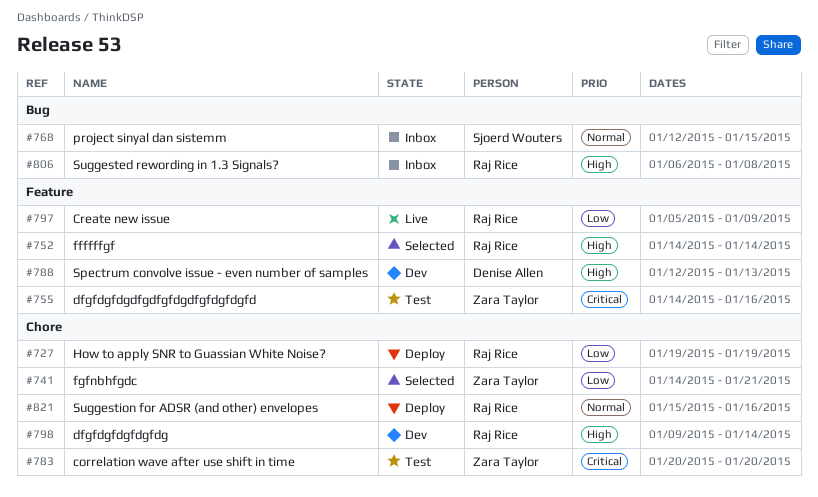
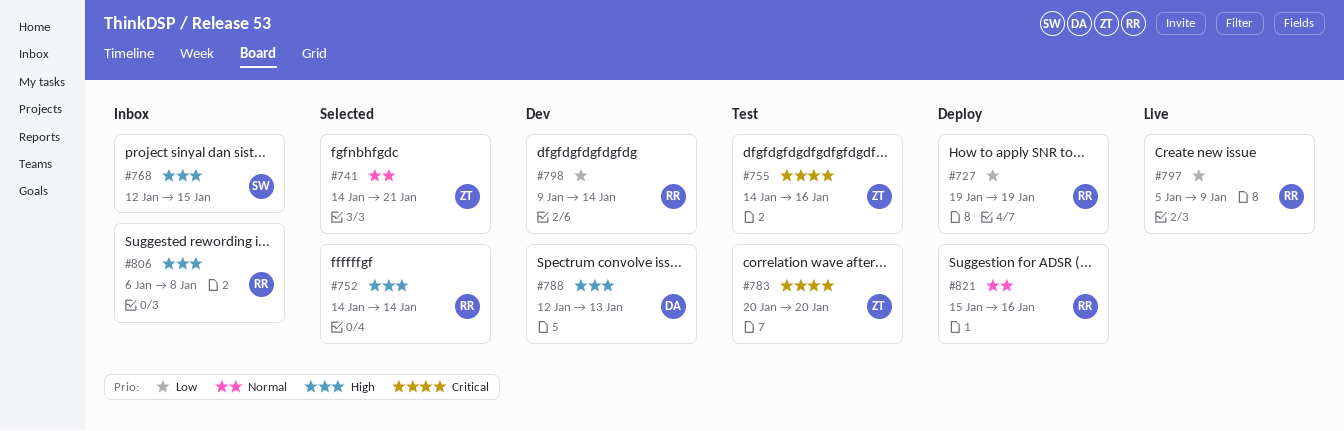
#741, priority: Low -> Normal
#768, priority: Normal -> High
#798, priority: High -> Low

